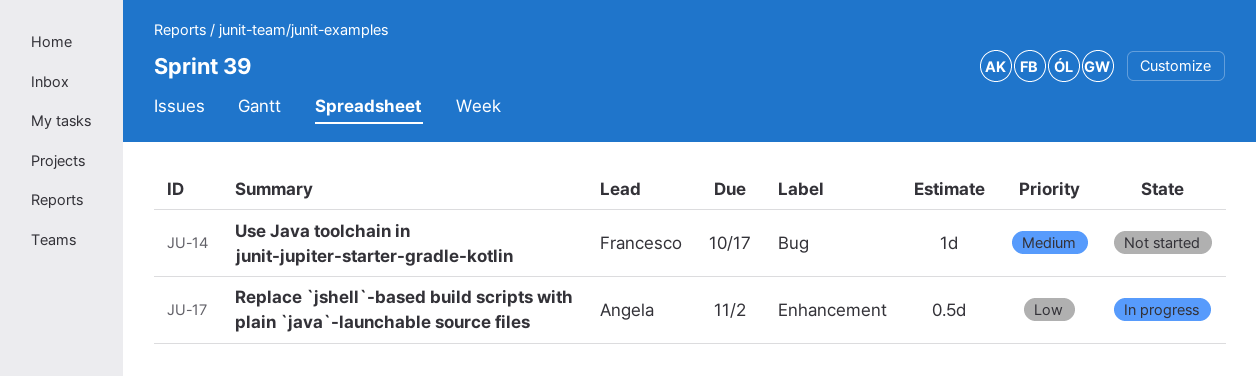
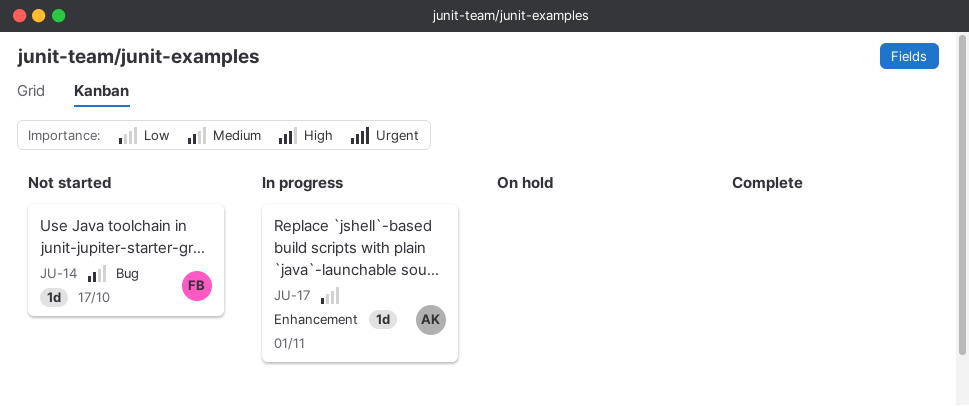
JU-17, estimate: 0.5d -> 1d
JU-17, due: Nov 2 -> Nov 1

